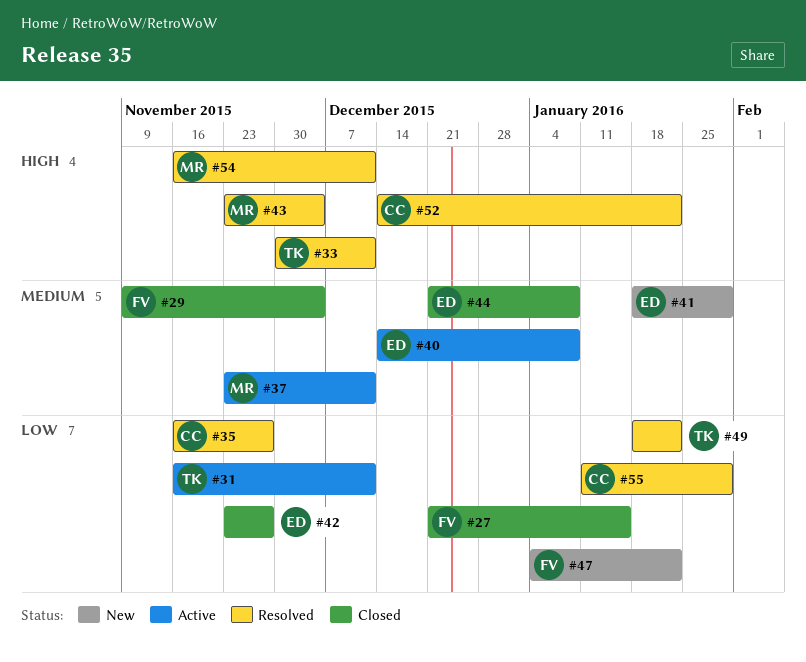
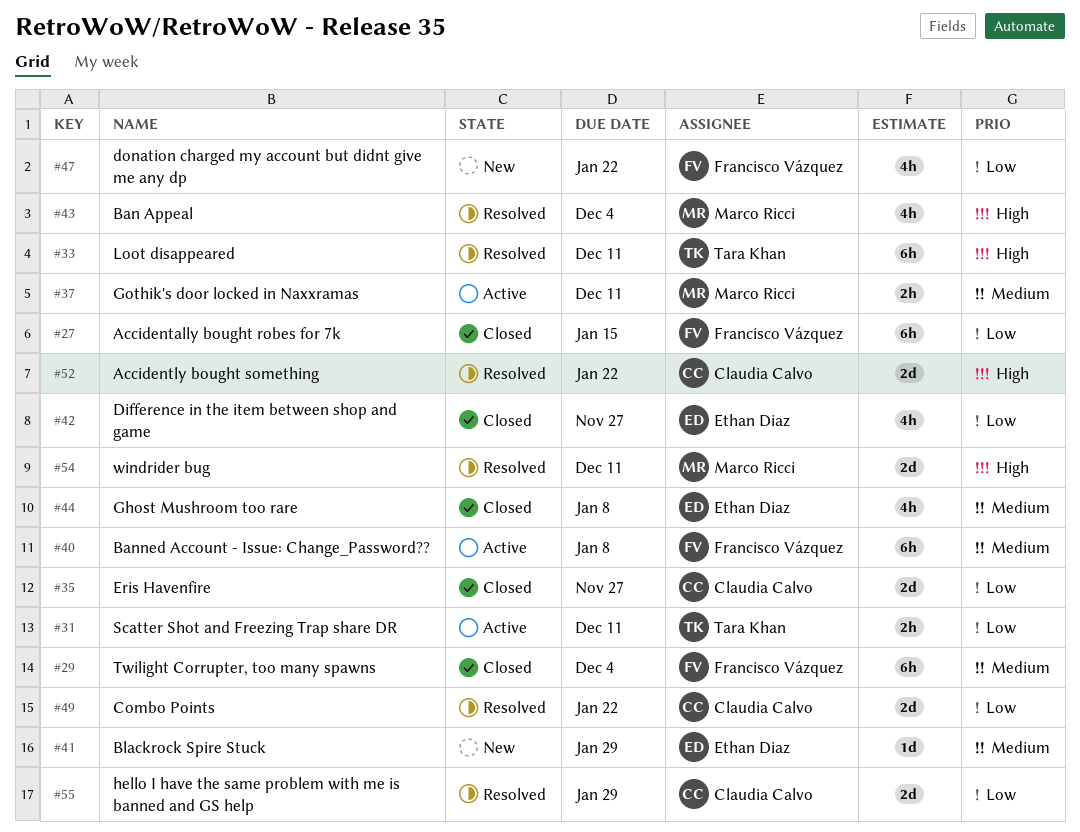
#35, status: Resolved -> Closed
#40, owner: Ethan Diaz -> Francisco Vázquez
#49, owner: Tara Khan -> Claudia Calvo

